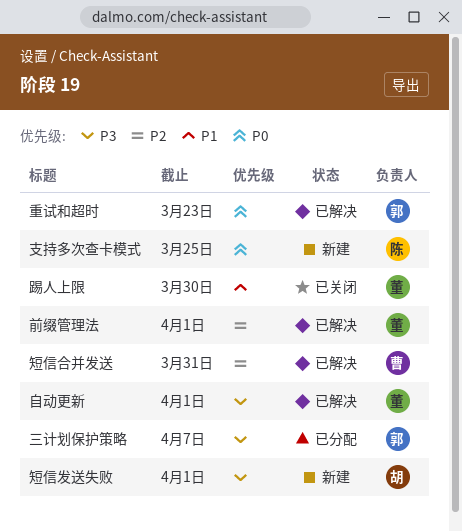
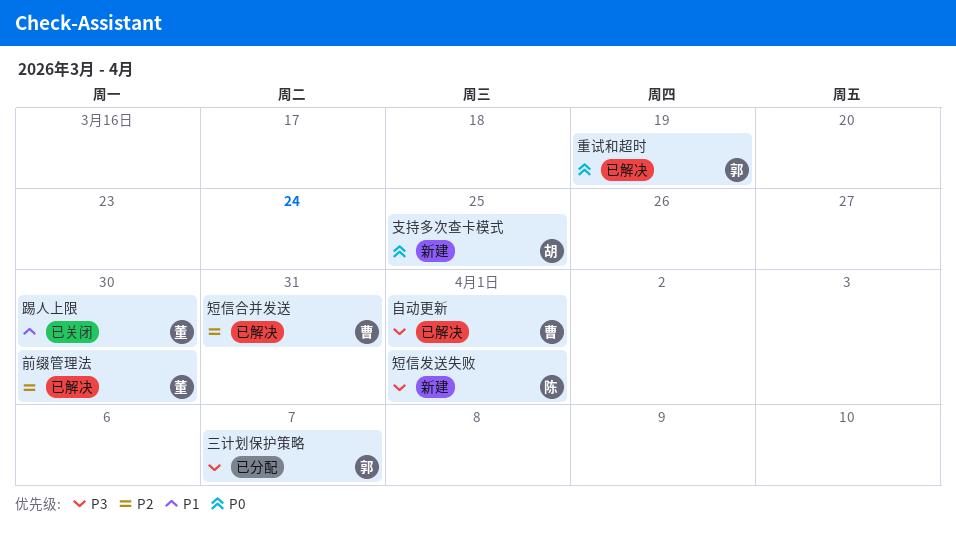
前缀管理法, due: Apr 1 -> Mar 30
支持多次查卡模式, owner: 陈 -> 胡
短信发送失败, owner: 胡 -> 陈
自动更新, owner: 董 -> 曹
重试和超时, due: Mar 23 -> Mar 19

